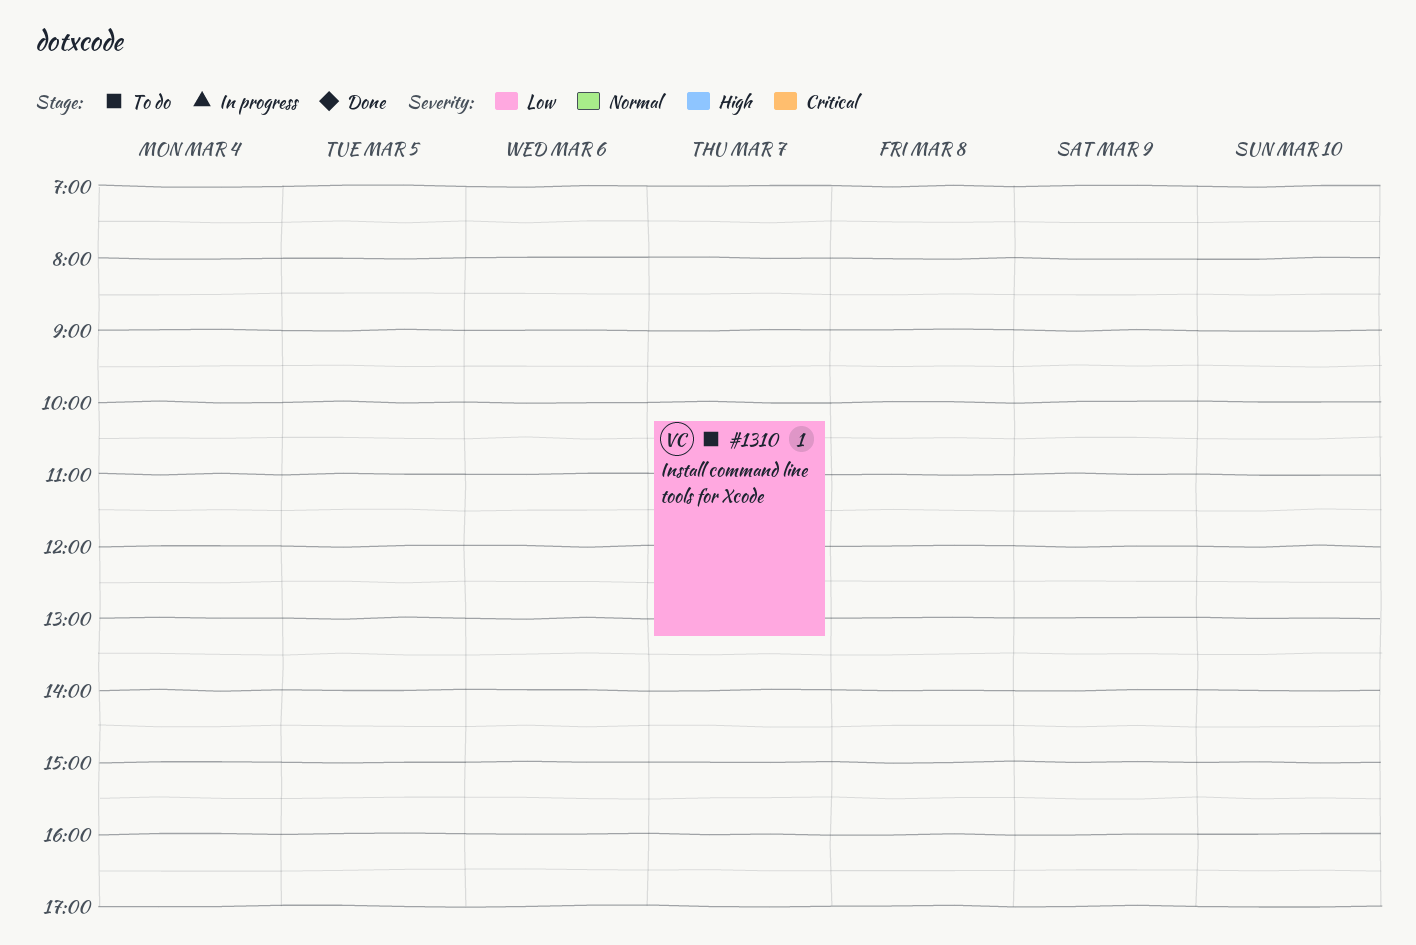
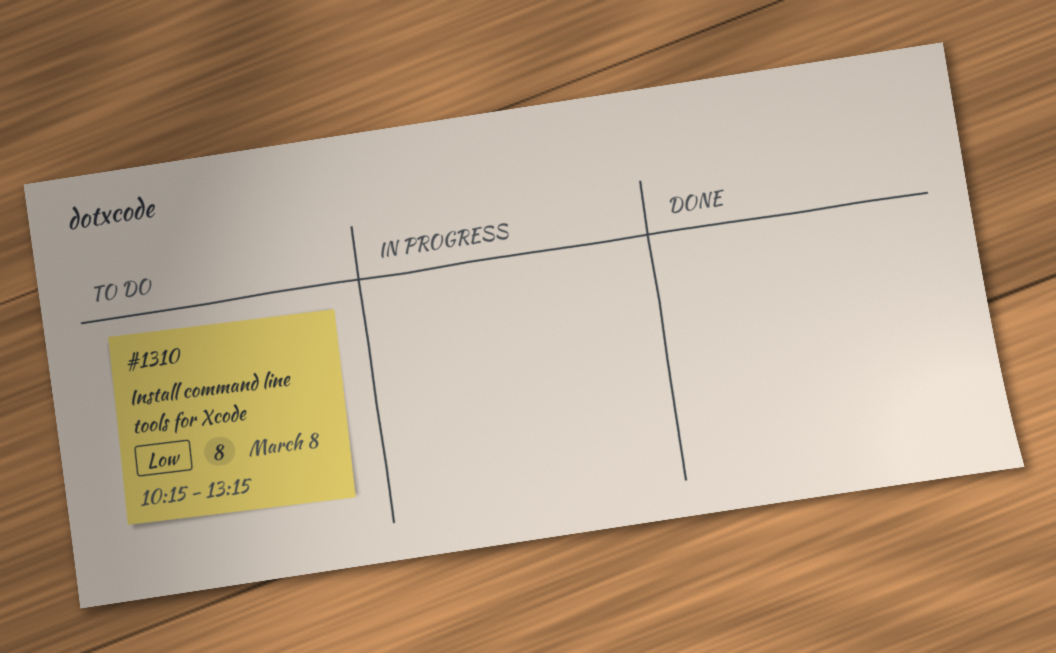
#1310, estimate: 1 -> 8
#1310, day: Mar 7 -> Mar 8

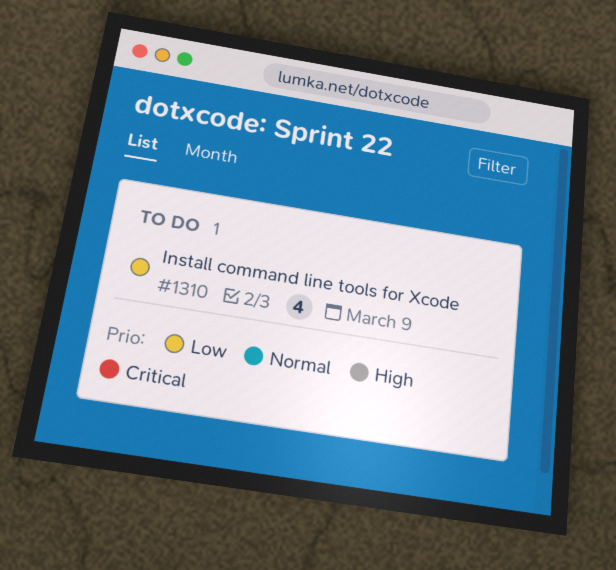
#1310, estimate: 8 -> 4
#1310, day: Mar 8 -> Mar 9

